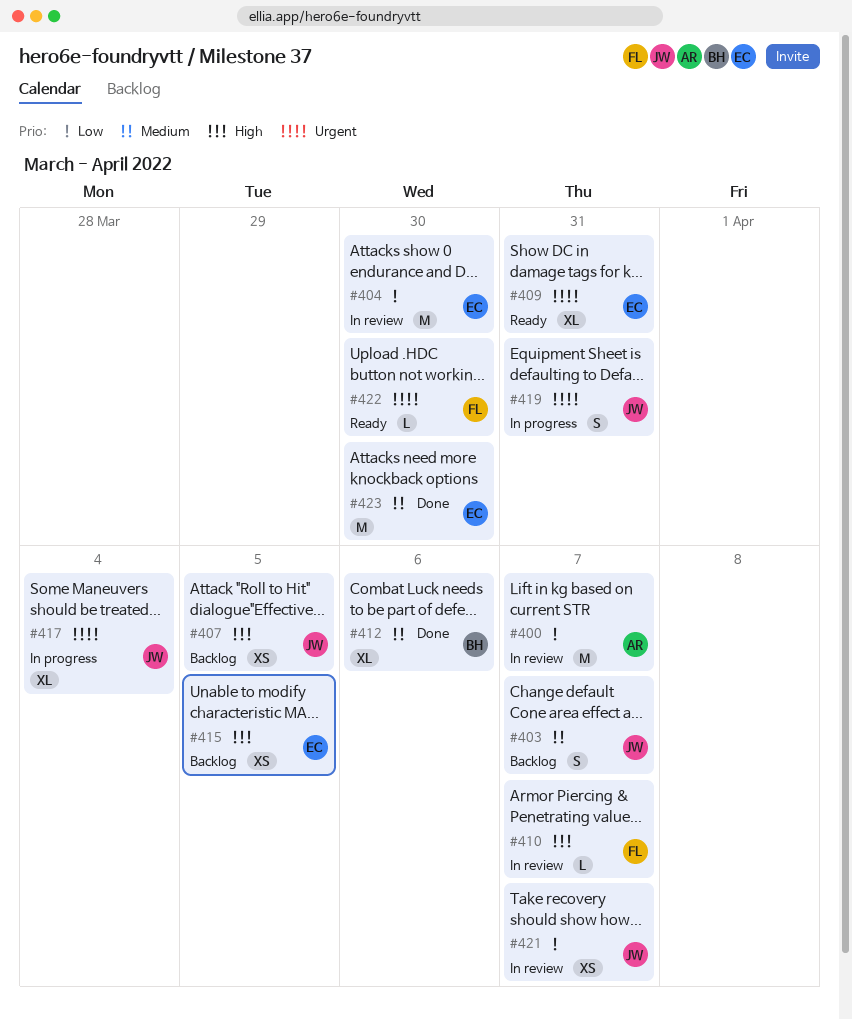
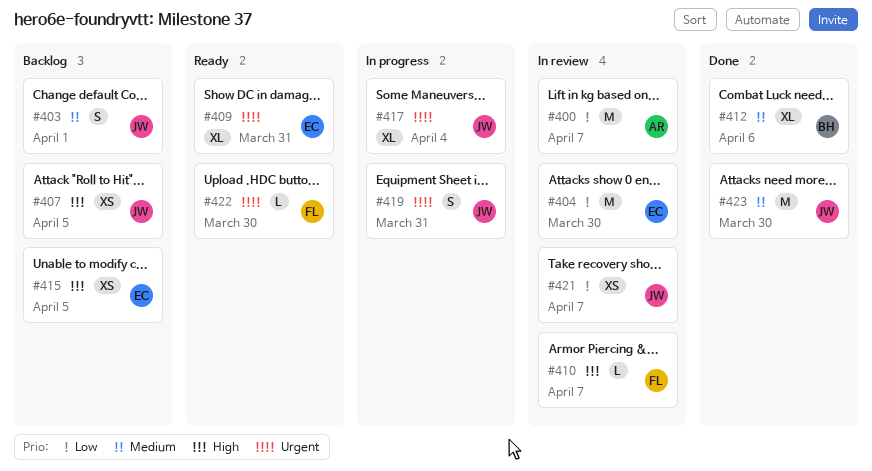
#403, due: Apr 7 -> Apr 1
#423, owner: EC -> JW

